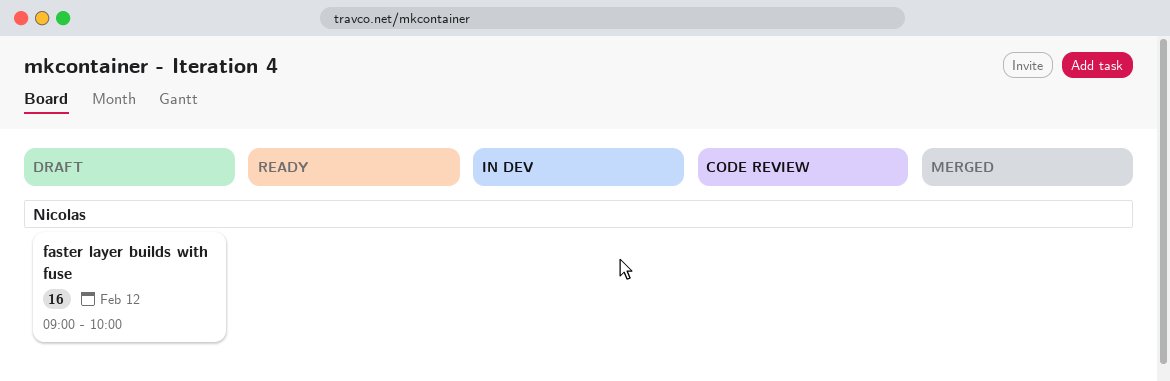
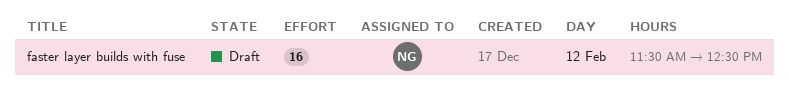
faster layer builds with fuse, begins: 09:00 -> 11:30
faster layer builds with fuse, ends: 10:00 -> 12:30

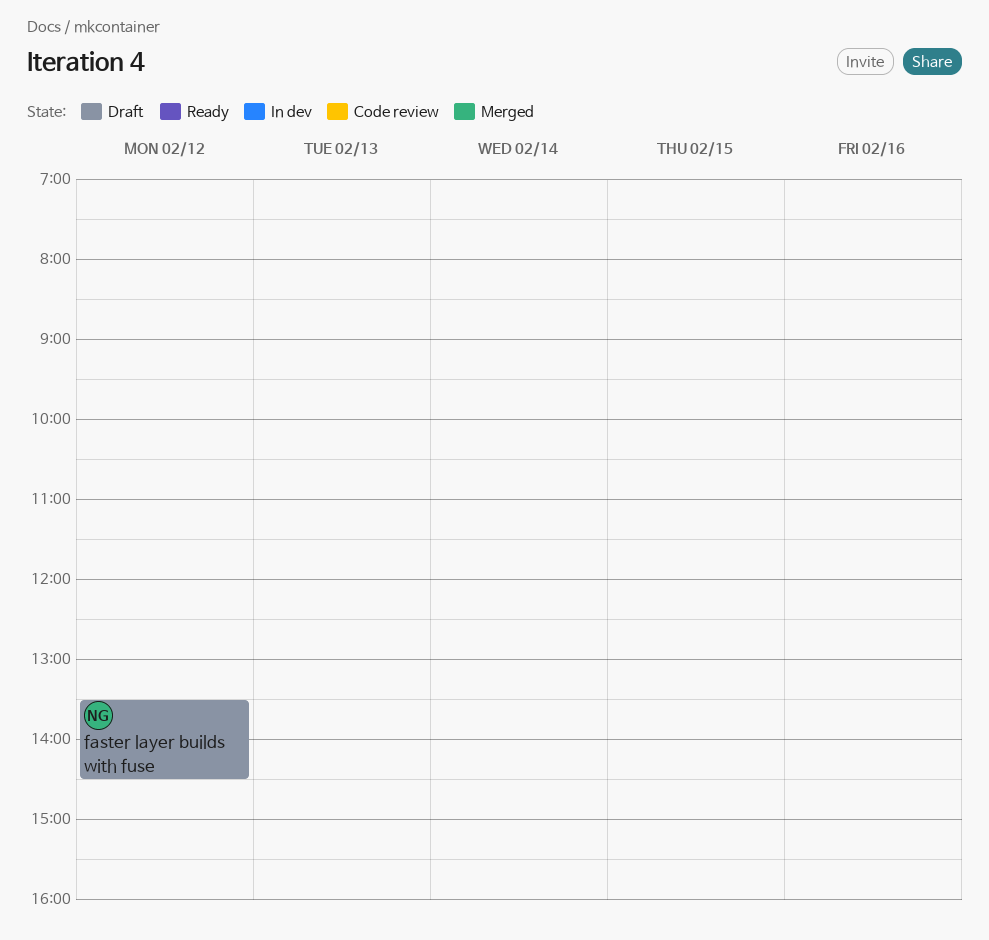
faster layer builds with fuse, begins: 11:30 -> 13:30
faster layer builds with fuse, ends: 12:30 -> 14:30

